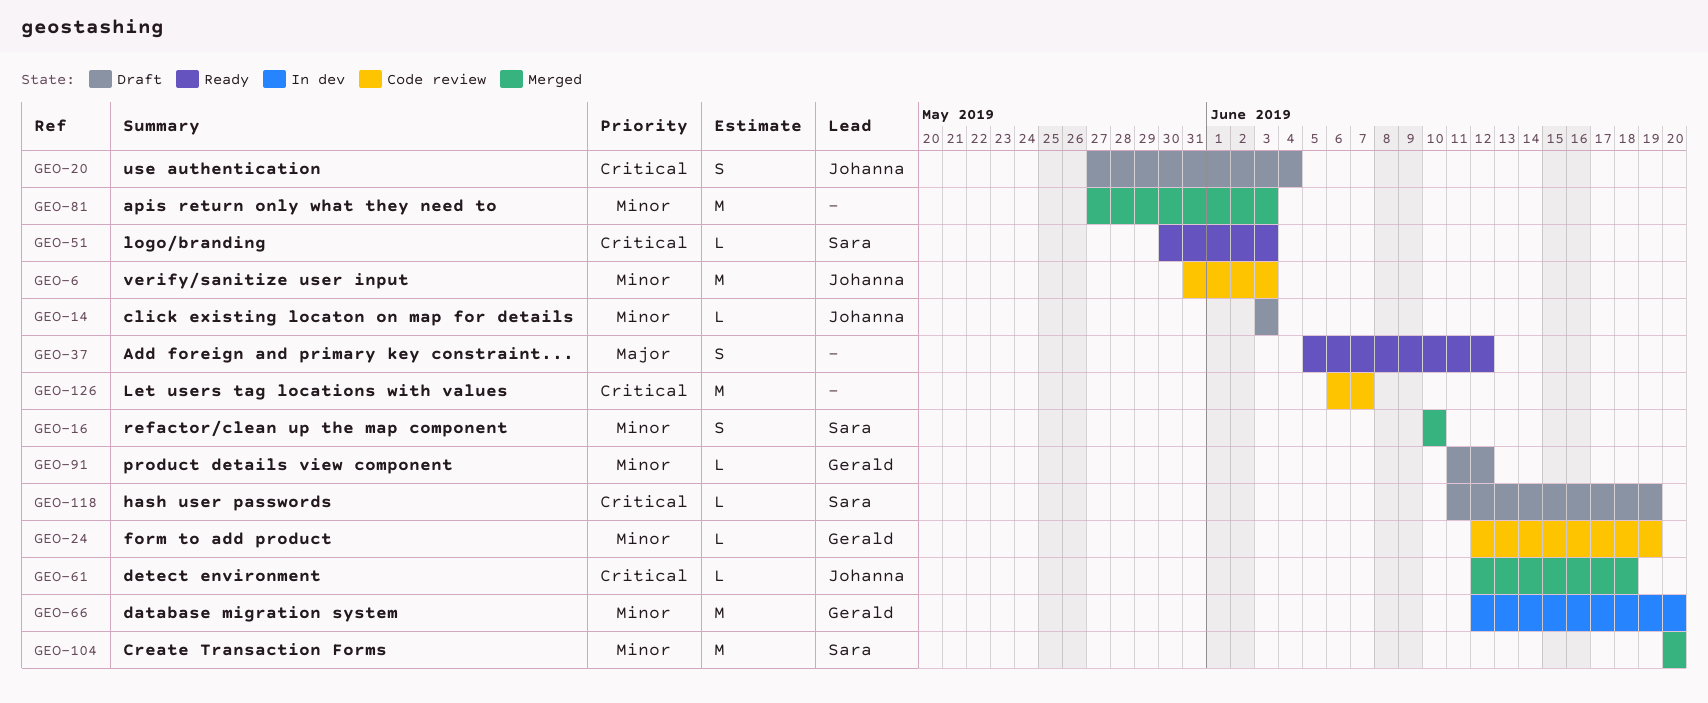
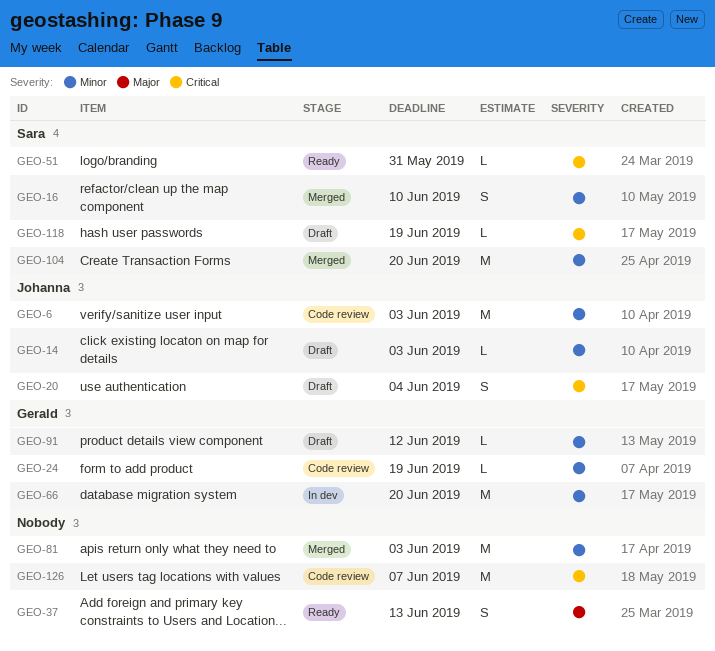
GEO-37, due: Jun 12 -> Jun 13
GEO-51, due: Jun 3 -> May 31
GEO-61: present -> none

